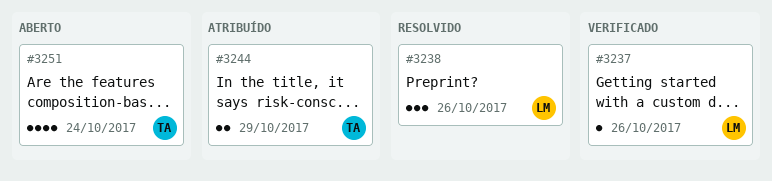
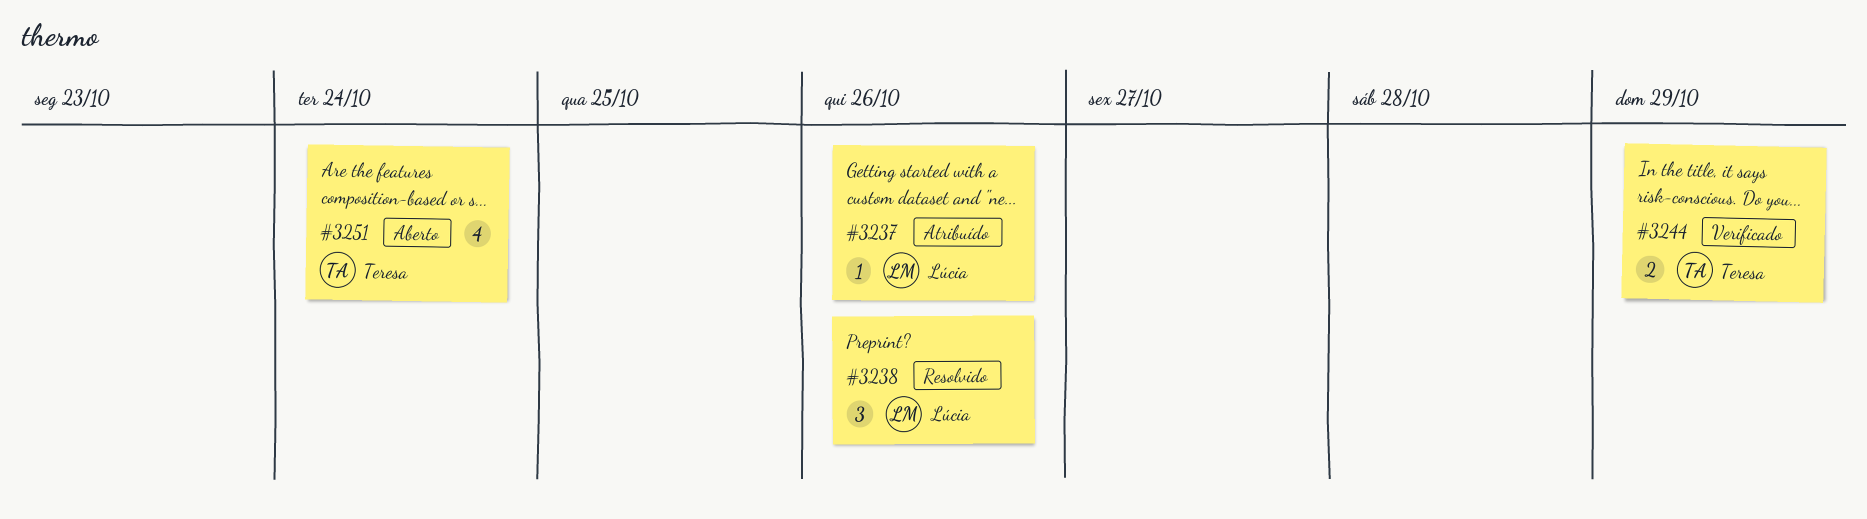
#3237, status: Verificado -> Atribuído
#3244, status: Atribuído -> Verificado

